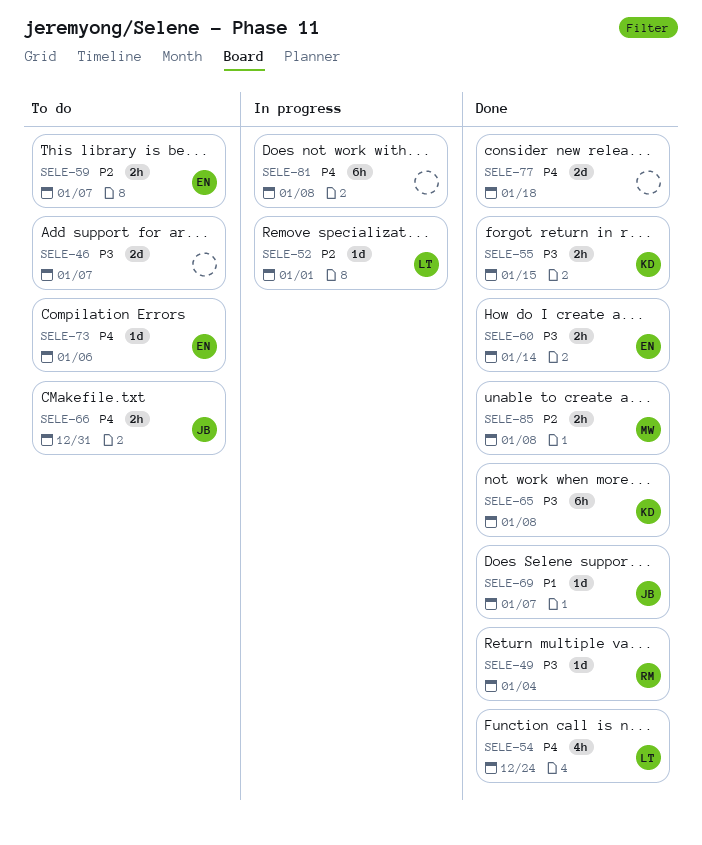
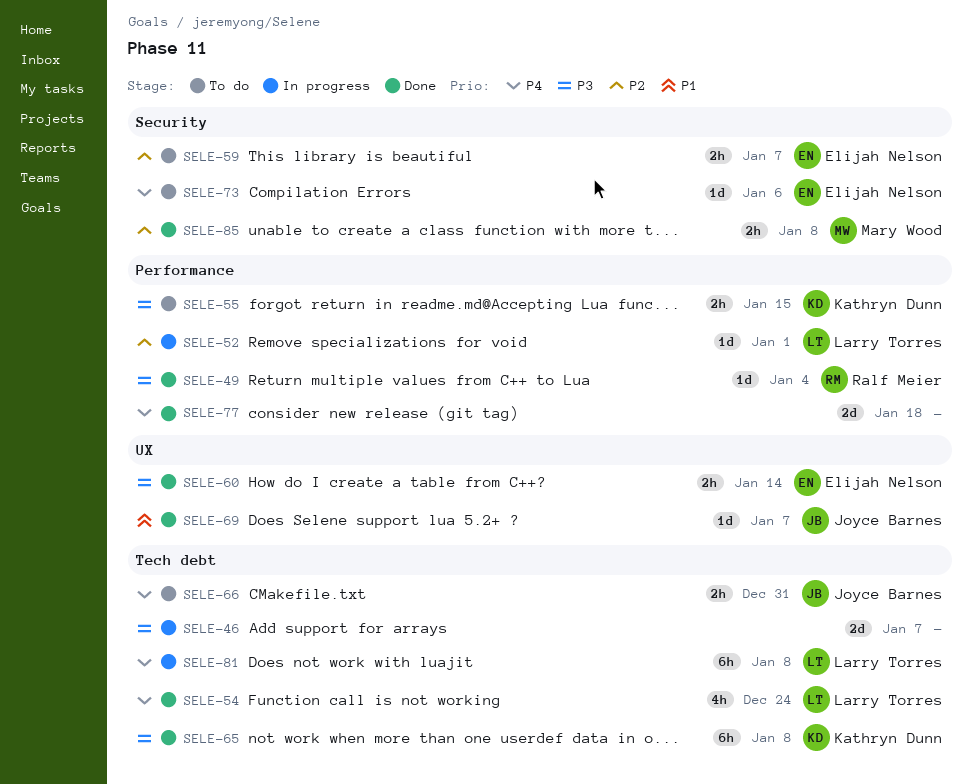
SELE-46, status: To do -> In progress
SELE-55, status: Done -> To do
SELE-81, owner: none -> Larry Torres

